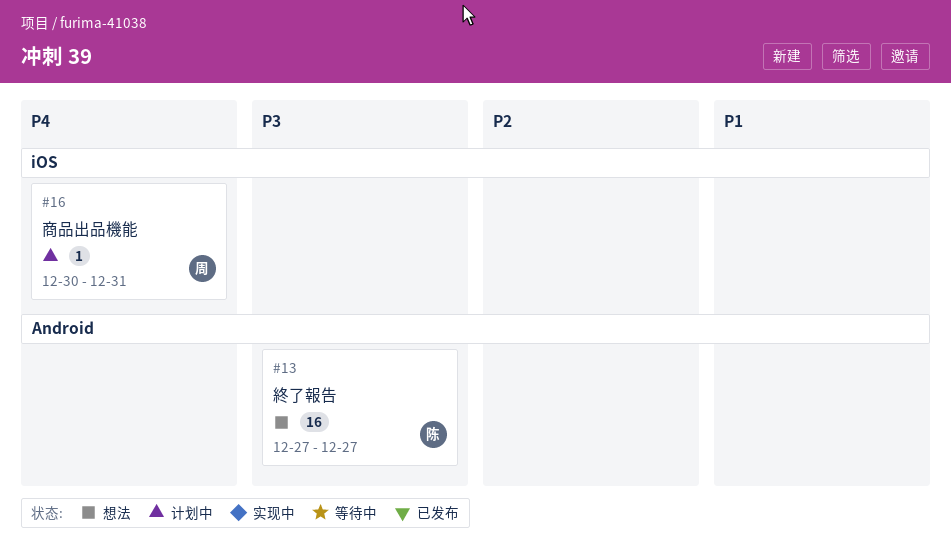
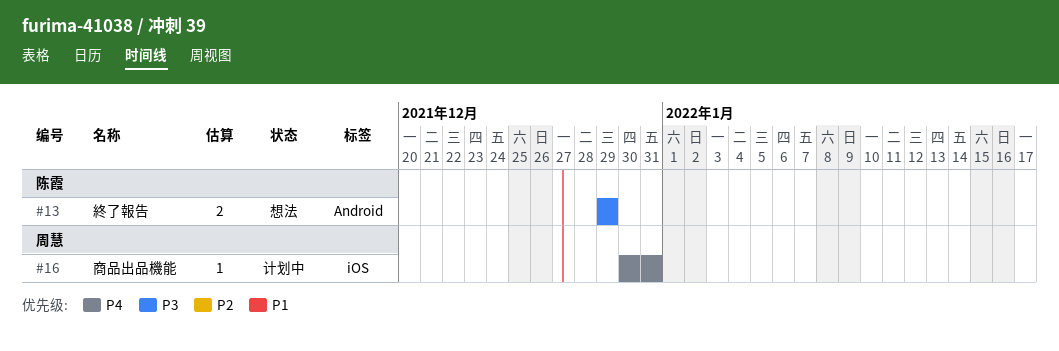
#13, estimate: 16 -> 2
#13, start: Dec 27 -> Dec 29
#13, due: Dec 27 -> Dec 29

